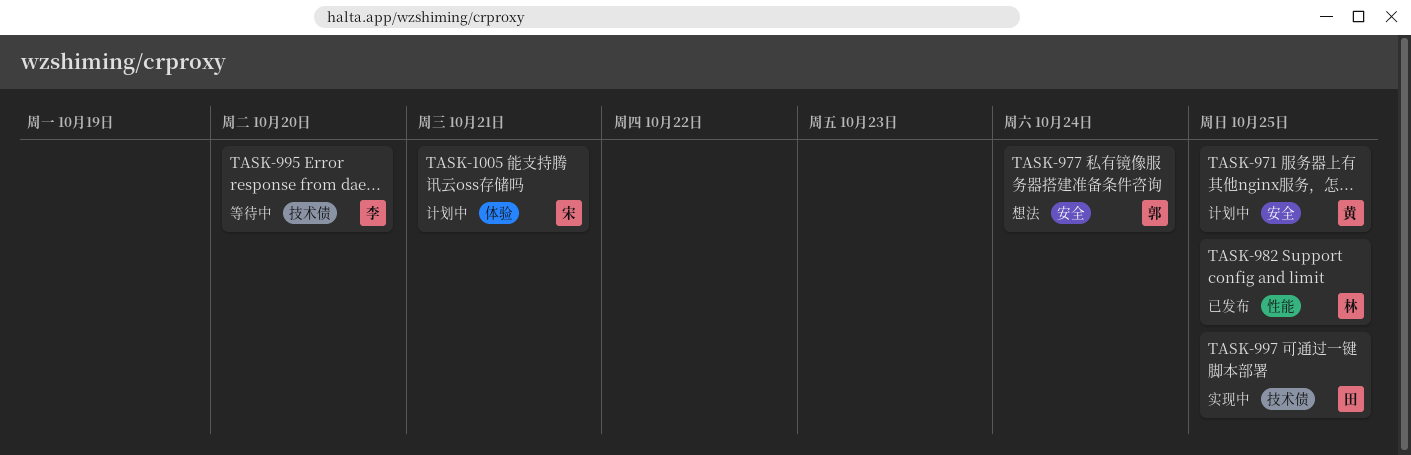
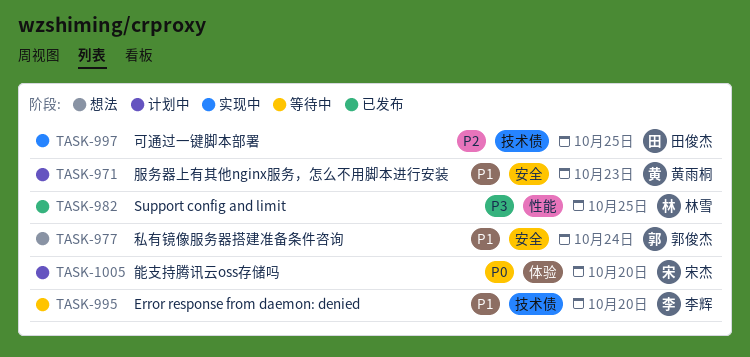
TASK-971, due: Oct 25 -> Oct 23
TASK-1005, due: Oct 21 -> Oct 20

